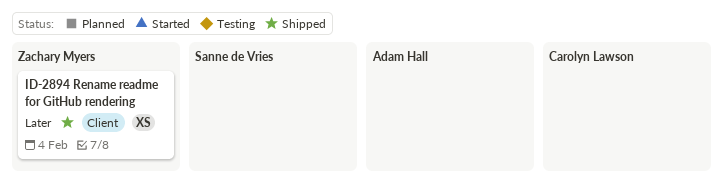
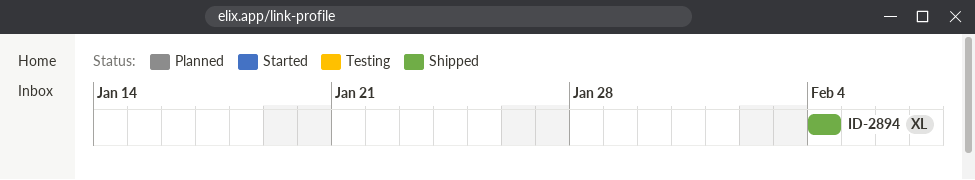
ID-2894, estimate: XS -> XL

